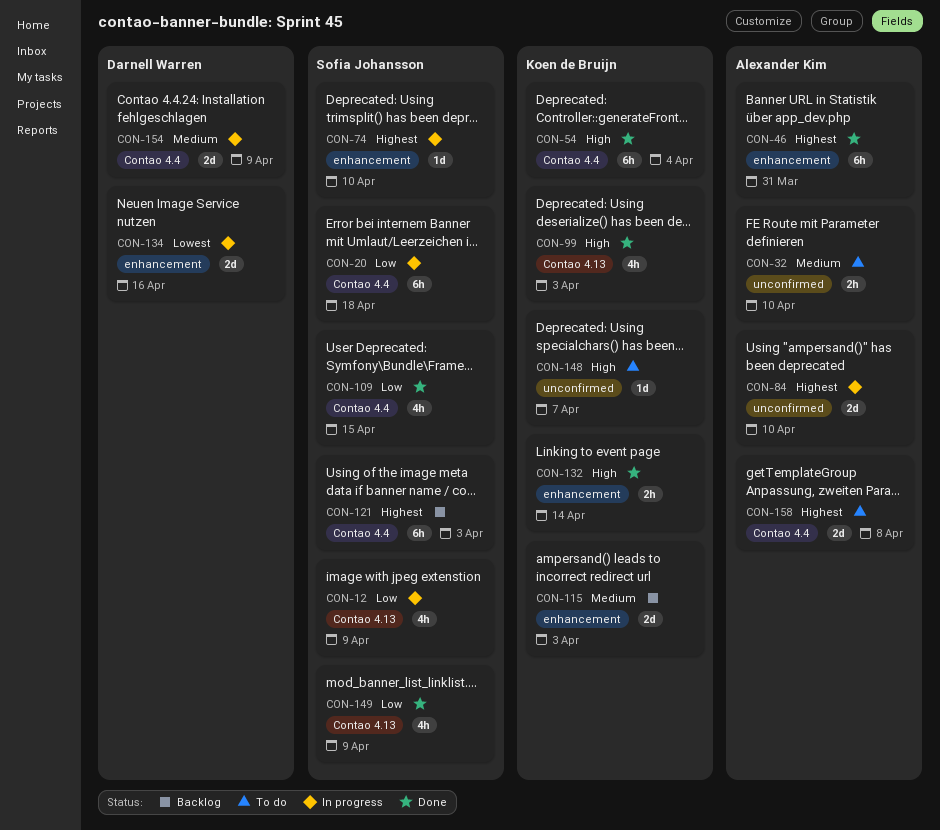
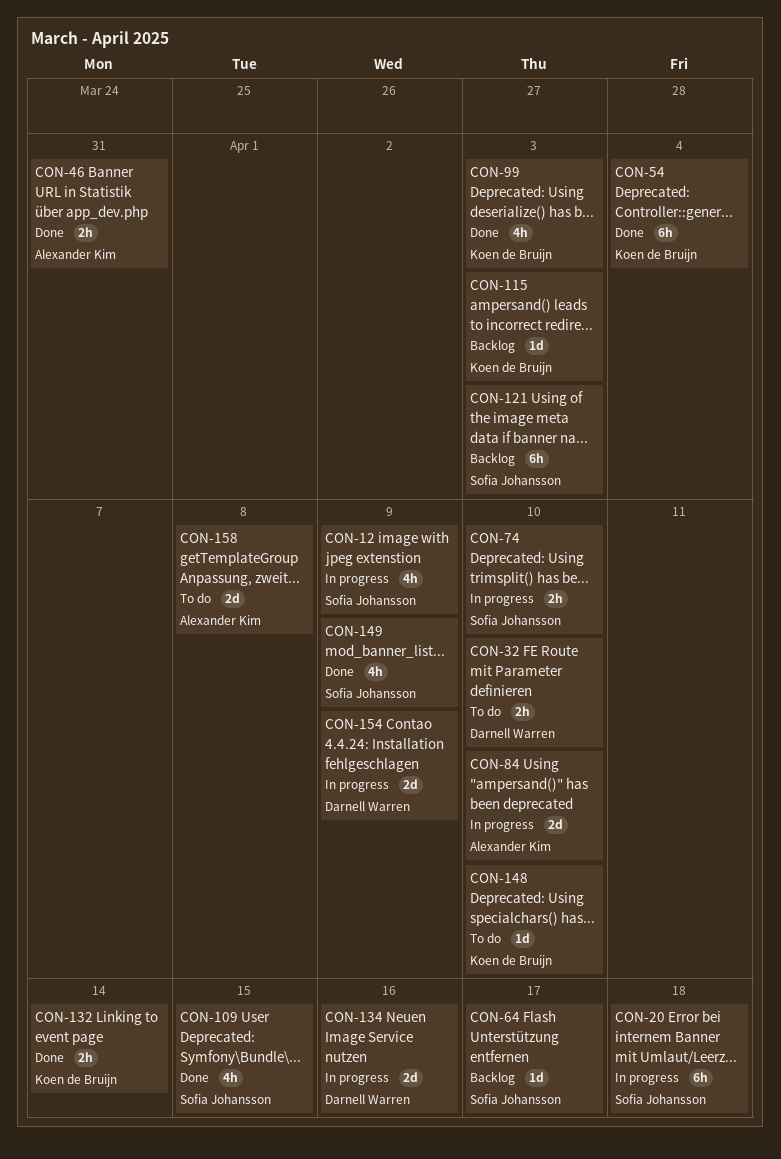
CON-32, owner: Alexander Kim -> Darnell Warren
CON-46, estimate: 6h -> 2h
CON-64: none -> present
CON-74, estimate: 1d -> 2h
CON-115, estimate: 2d -> 1d
CON-148, due: Apr 7 -> Apr 10

